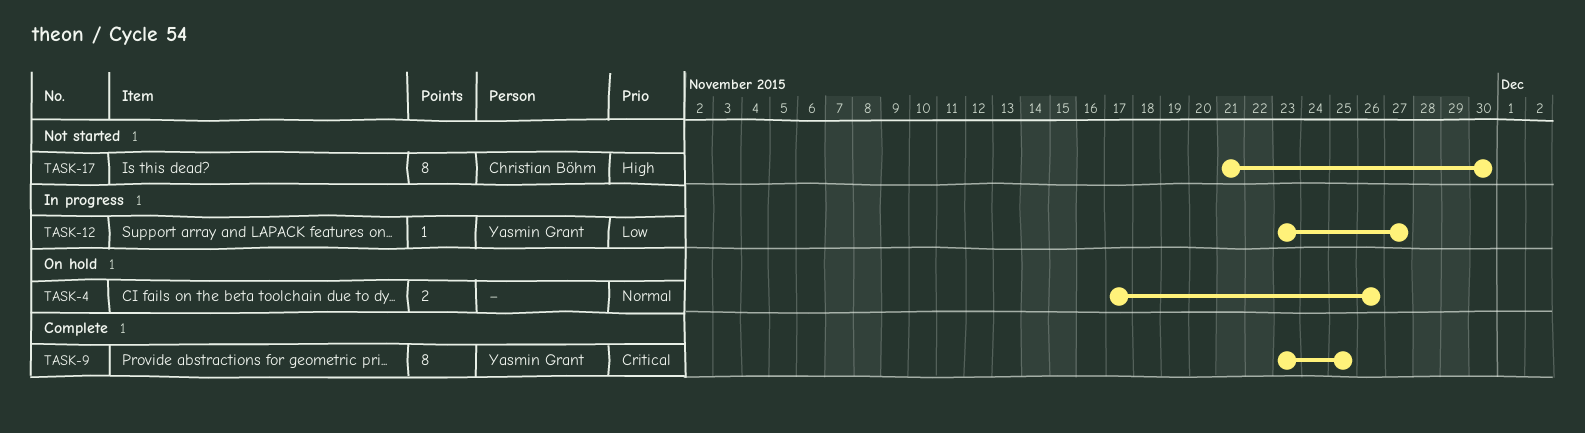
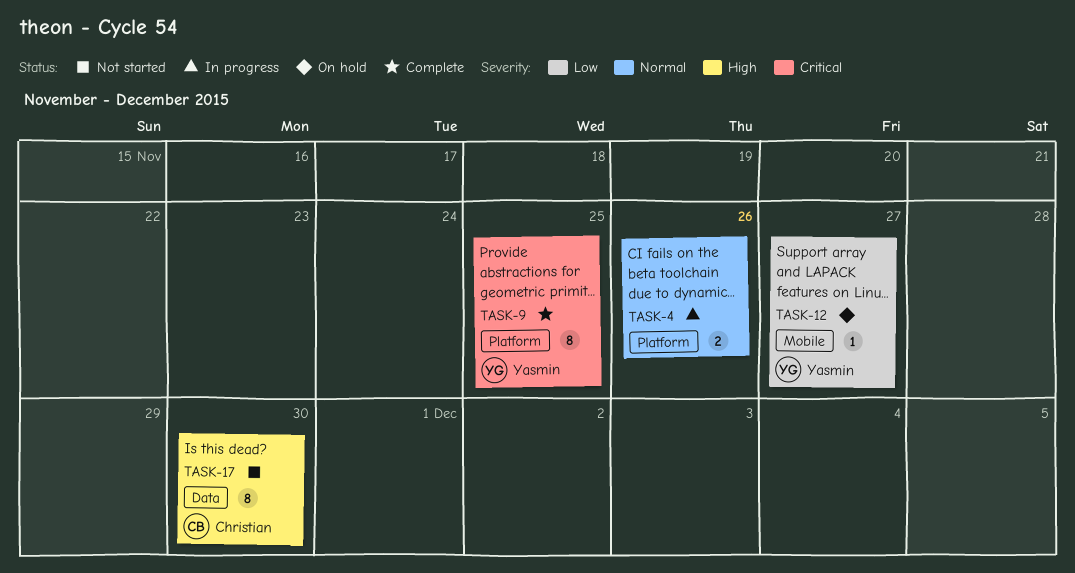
TASK-4, status: On hold -> In progress
TASK-12, status: In progress -> On hold

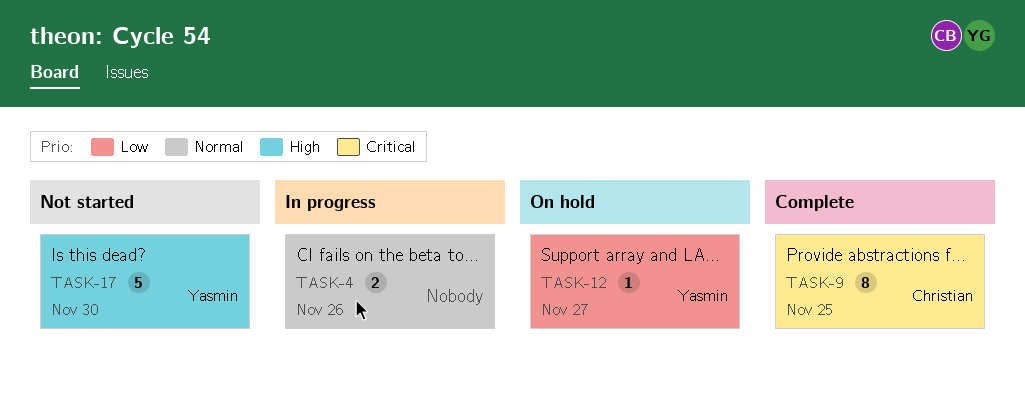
TASK-9, owner: Yasmin -> Christian
TASK-17, owner: Christian -> Yasmin
TASK-17, estimate: 8 -> 5

